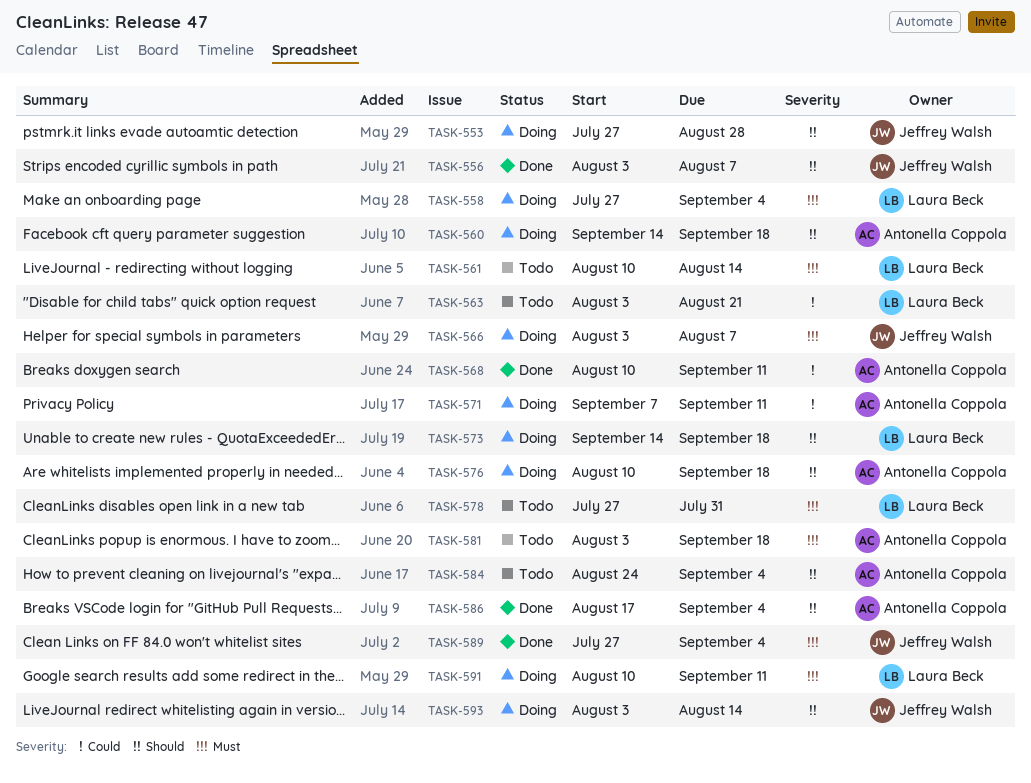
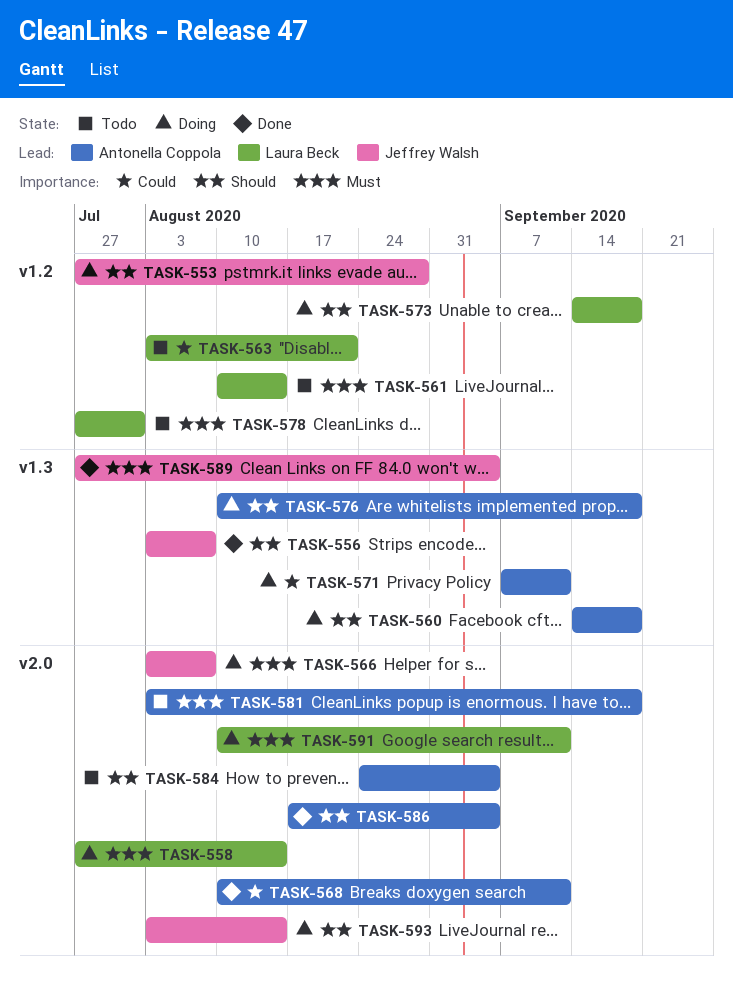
TASK-558, due: Sep 4 -> Aug 14

